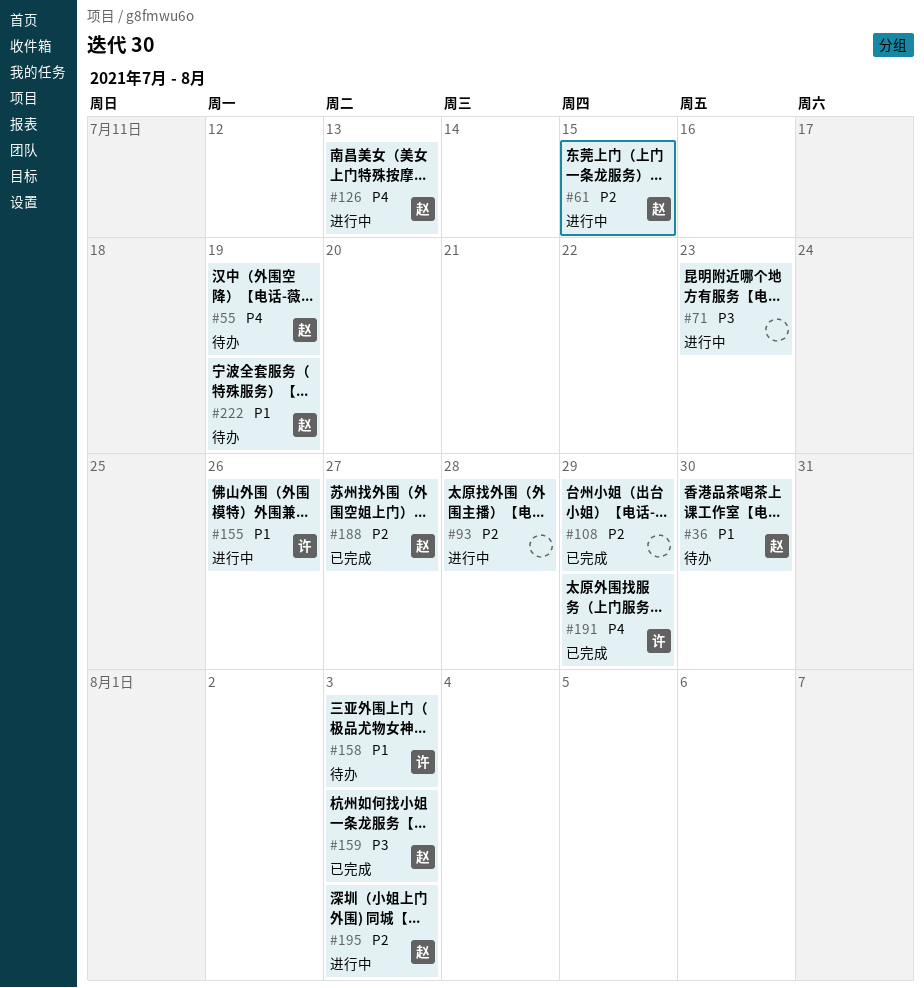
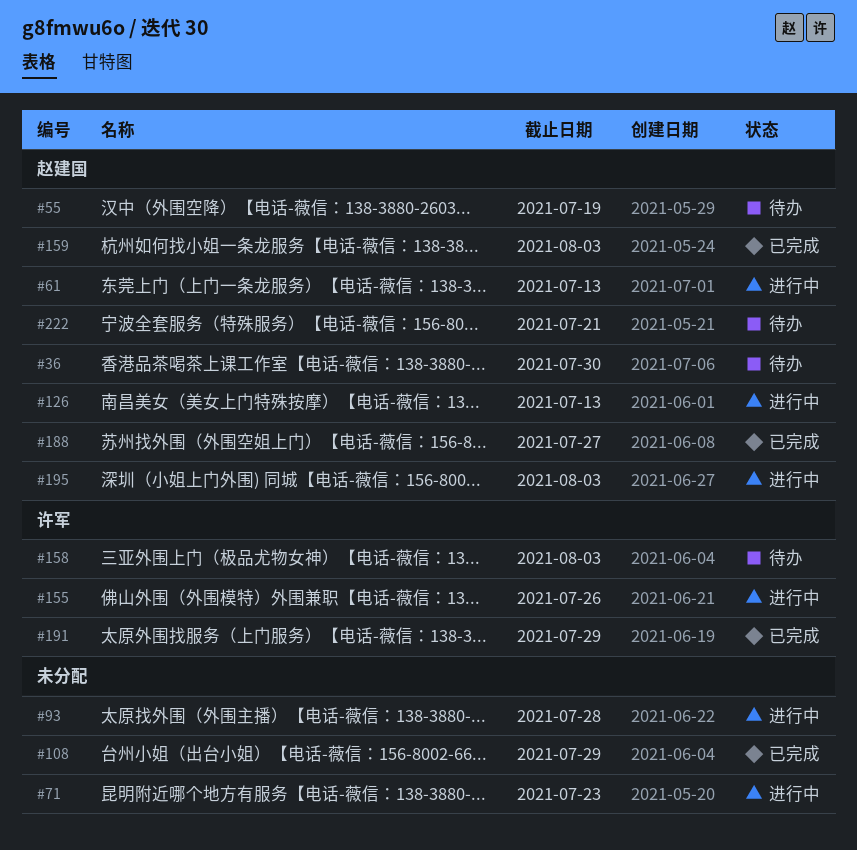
#61, due: Jul 15 -> Jul 13
#222, due: Jul 19 -> Jul 21

